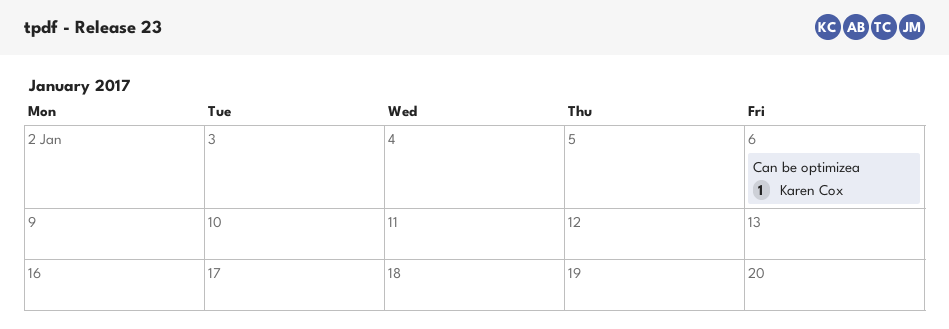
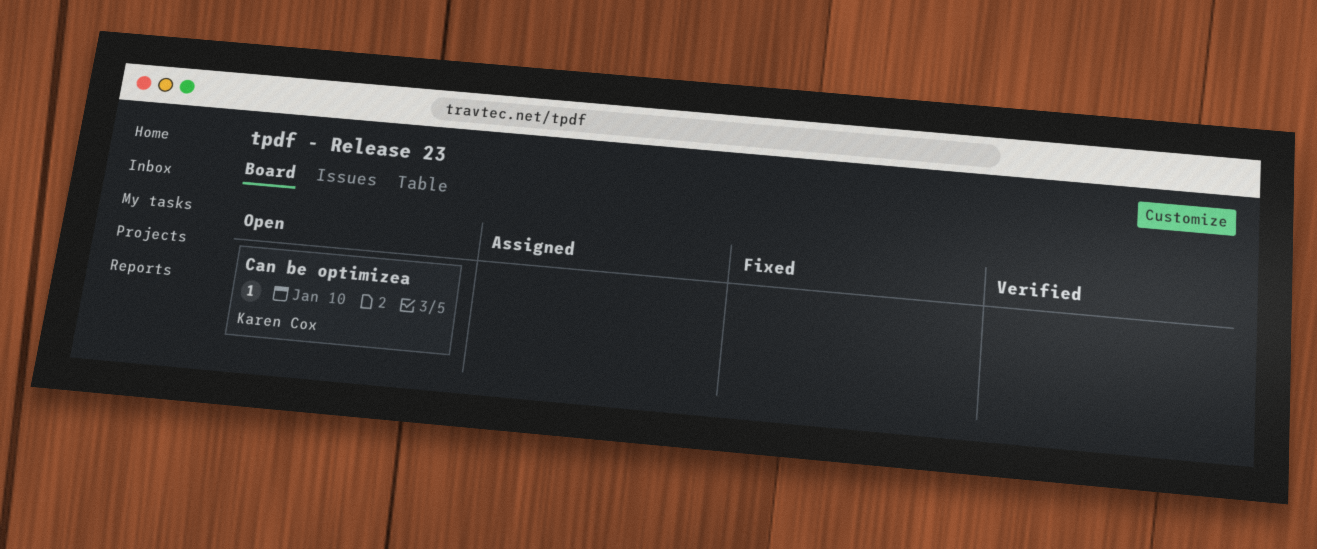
Can be optimizea, due: Jan 6 -> Jan 10

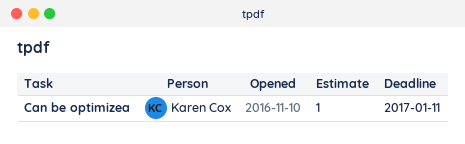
Can be optimizea, due: Jan 10 -> Jan 11

